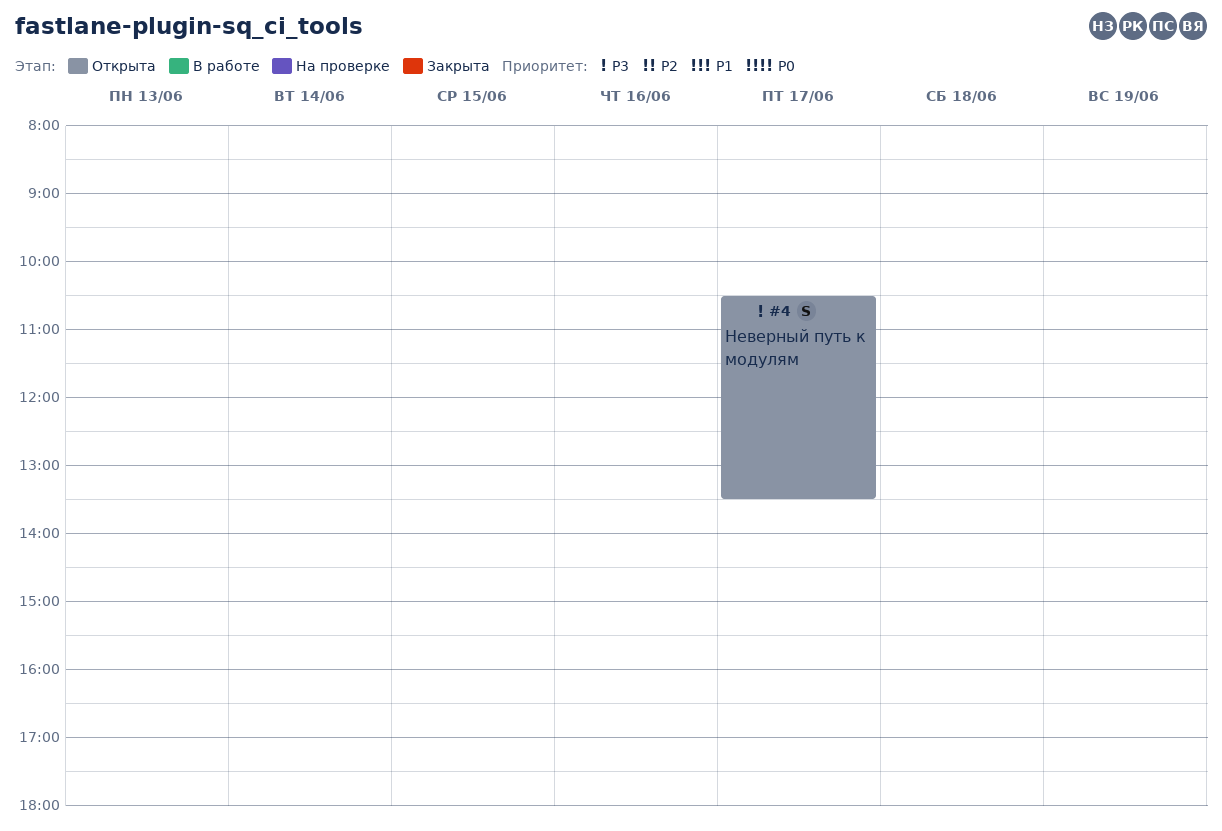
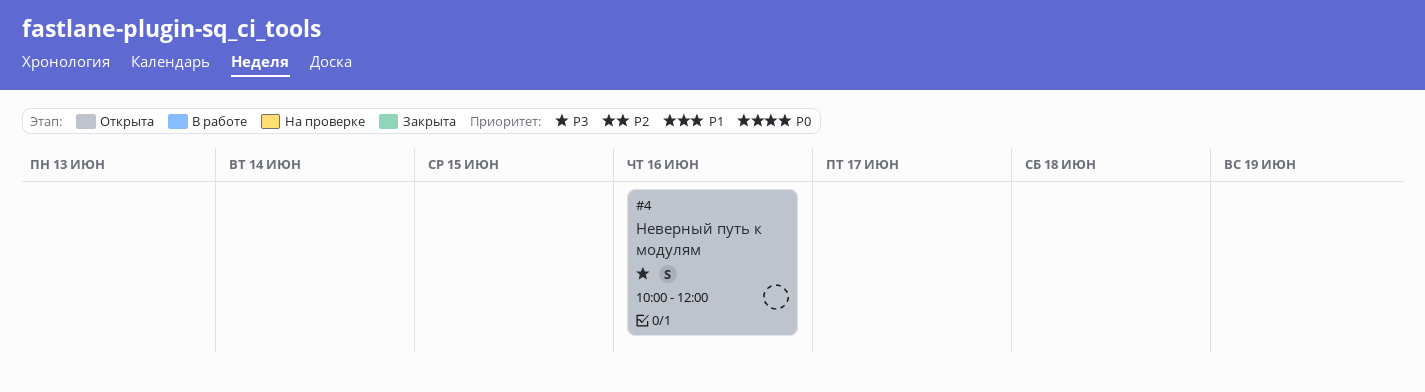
#4, day: Jun 17 -> Jun 16
#4, begins: 10:30 -> 10:00
#4, ends: 13:30 -> 12:00

